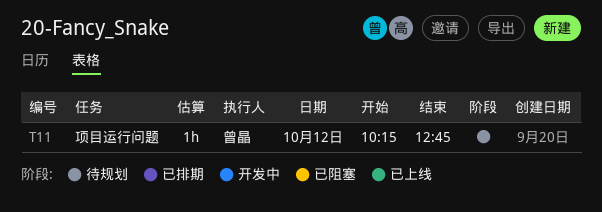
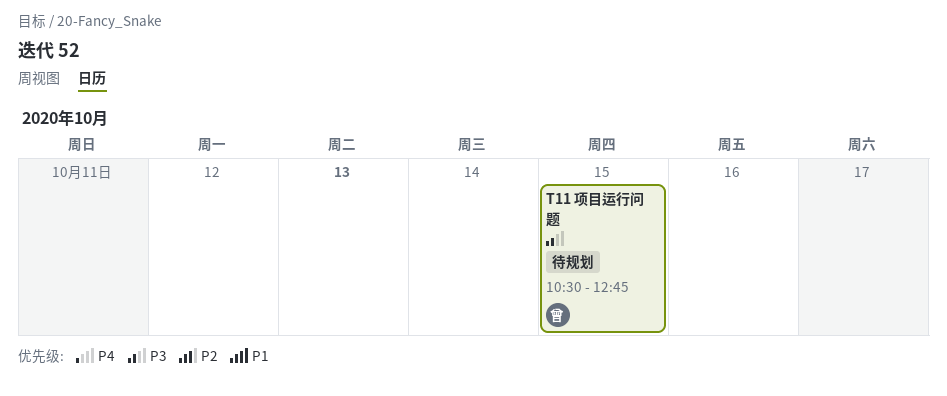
T11, day: Oct 12 -> Oct 15
T11, begins: 10:15 -> 10:30

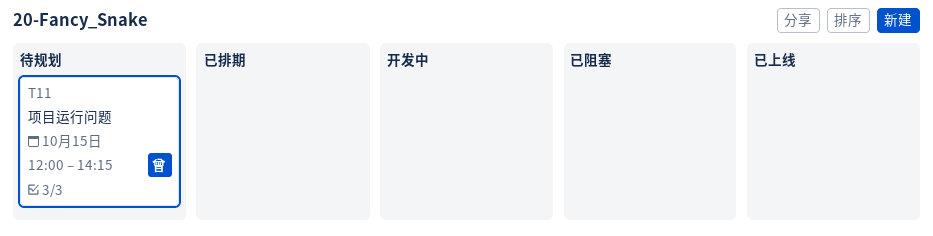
T11, begins: 10:30 -> 12:00
T11, ends: 12:45 -> 14:15

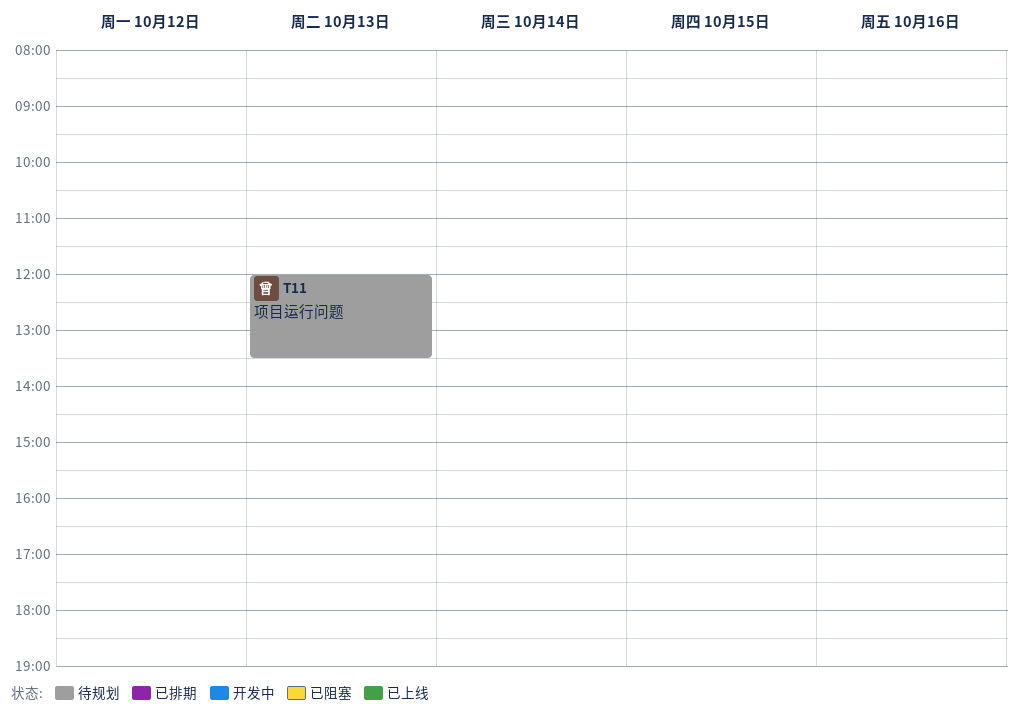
T11, day: Oct 15 -> Oct 13
T11, ends: 14:15 -> 13:30

